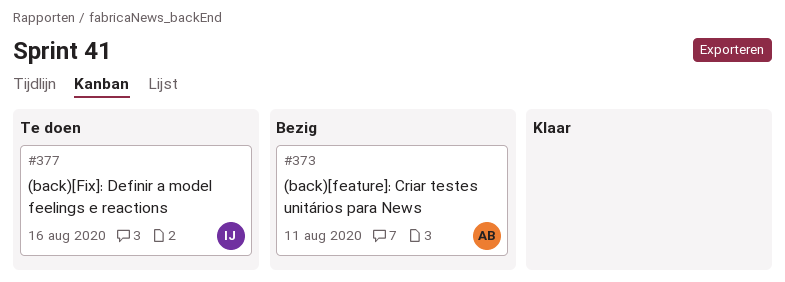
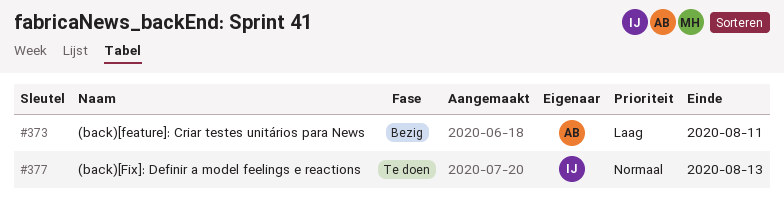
#377, due: Aug 16 -> Aug 13

